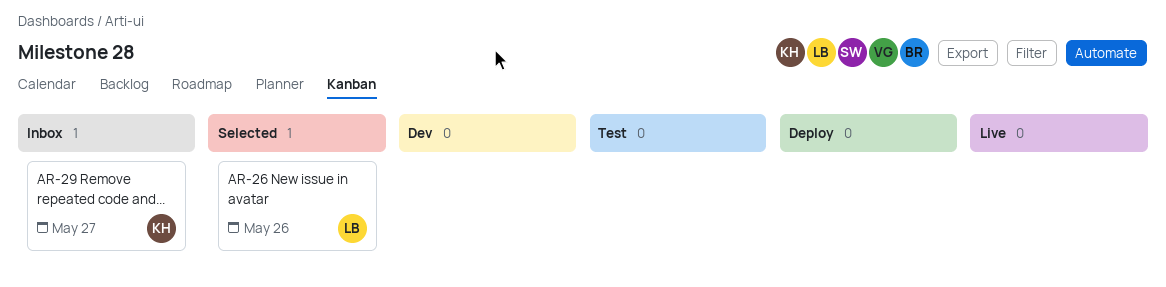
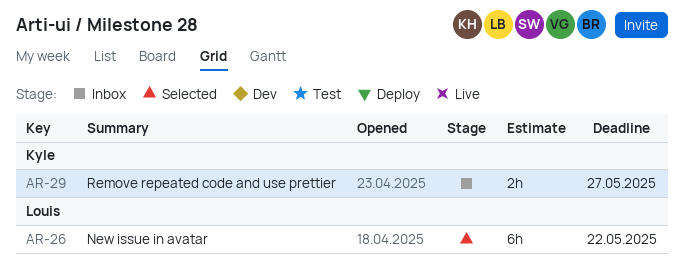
AR-26, due: May 26 -> May 22

